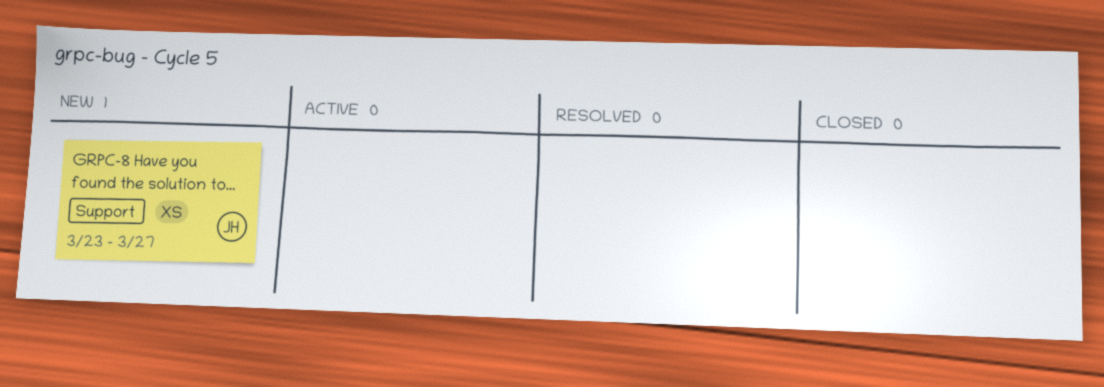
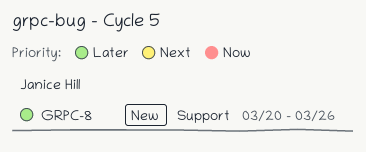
GRPC-8, start: Mar 23 -> Mar 20
GRPC-8, due: Mar 27 -> Mar 26

